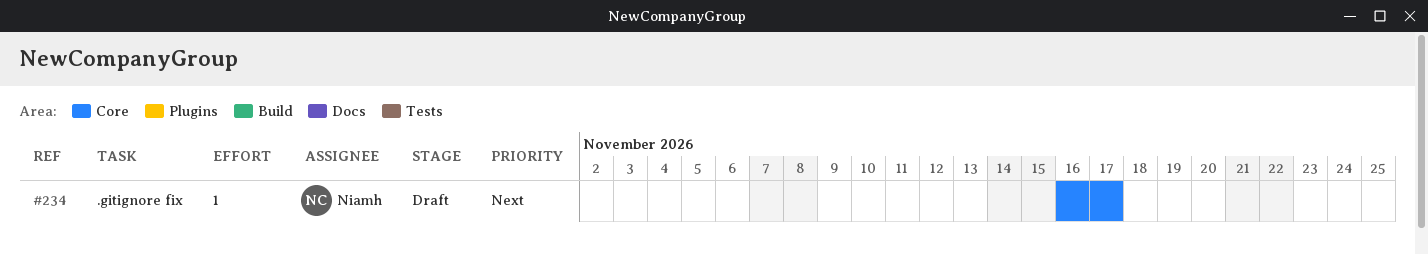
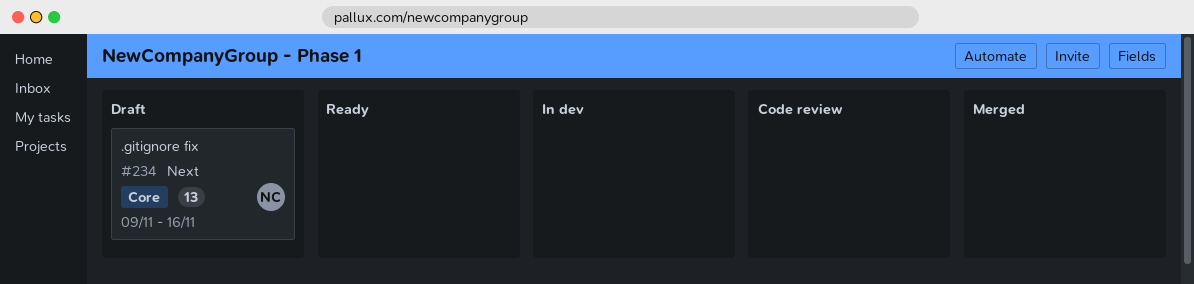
#234, estimate: 1 -> 13
#234, start: Nov 16 -> Nov 9
#234, due: Nov 17 -> Nov 16

